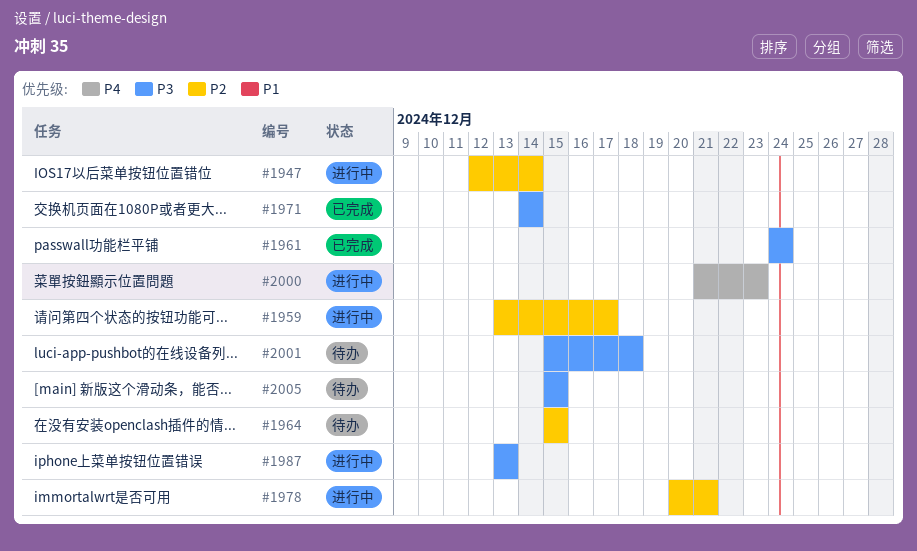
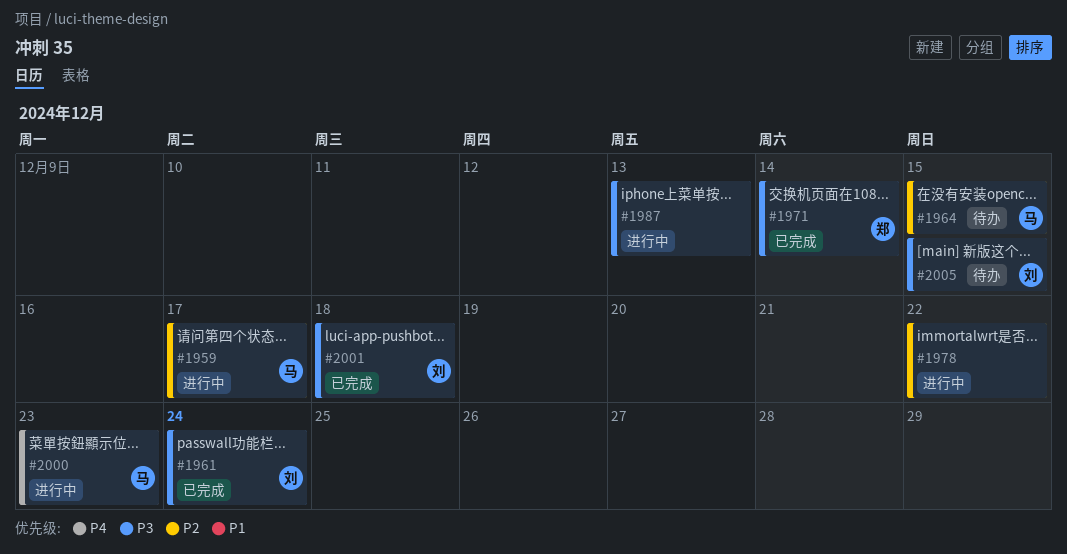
#1947: present -> none
#1978, due: Dec 21 -> Dec 22
#2001, status: 待办 -> 已完成

